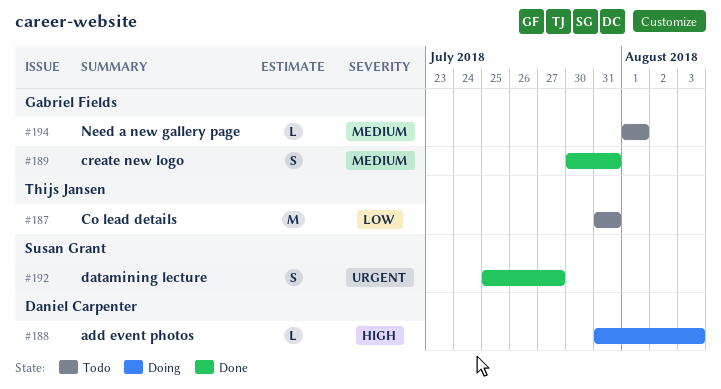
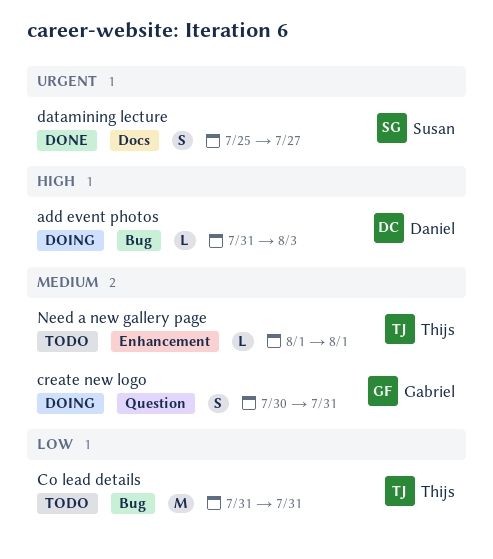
create new logo, status: Done -> Doing
Need a new gallery page, owner: Gabriel Fields -> Thijs Jansen

